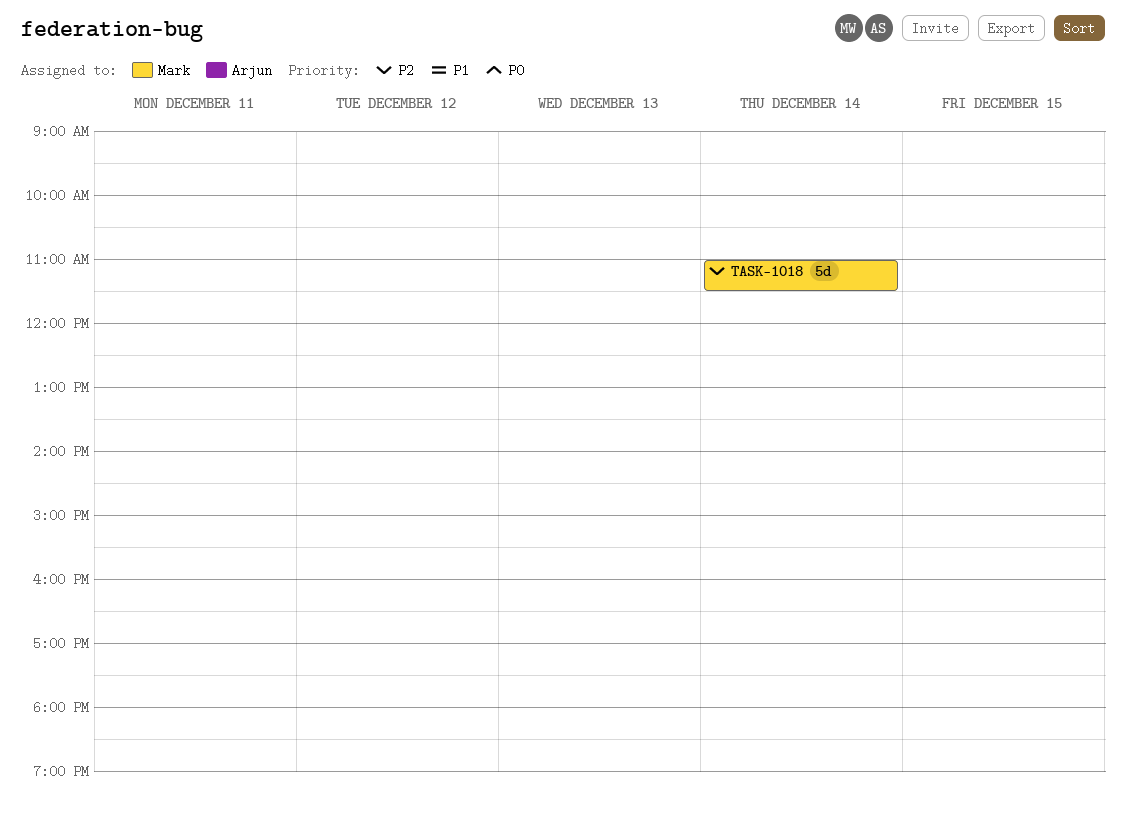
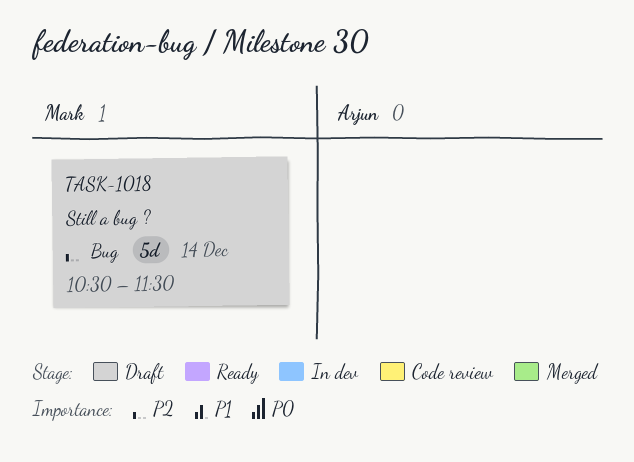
TASK-1018, begins: 11:00 -> 10:30

